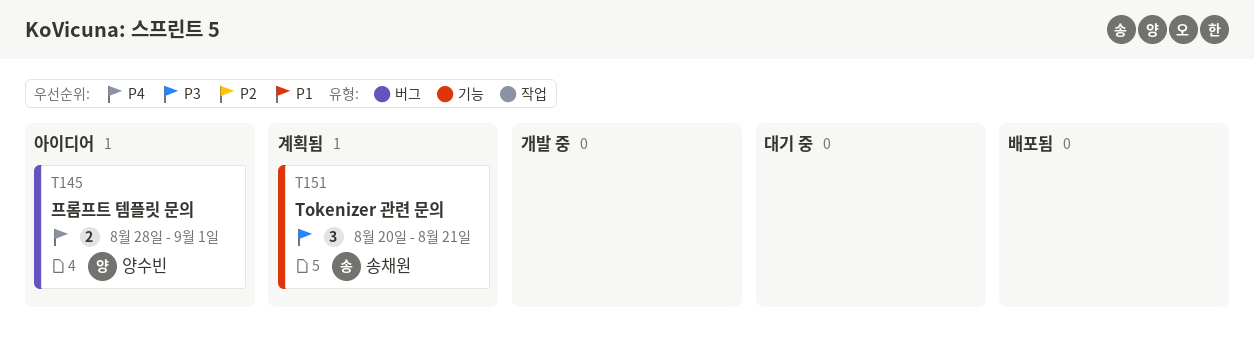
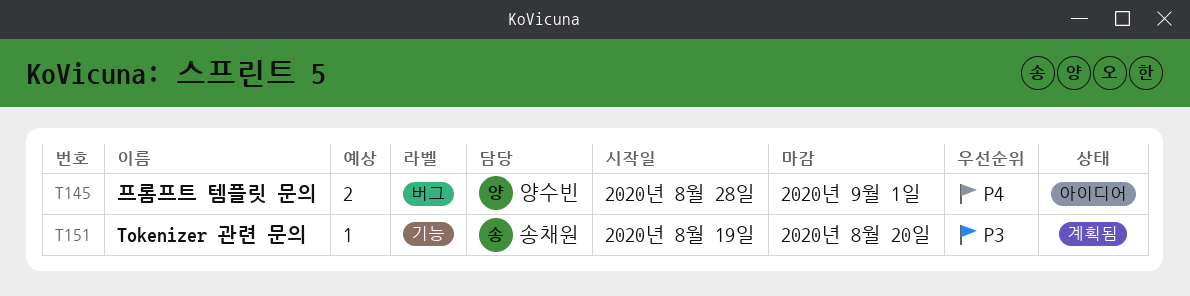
T151, estimate: 3 -> 1
T151, start: Aug 20 -> Aug 19
T151, due: Aug 21 -> Aug 20

